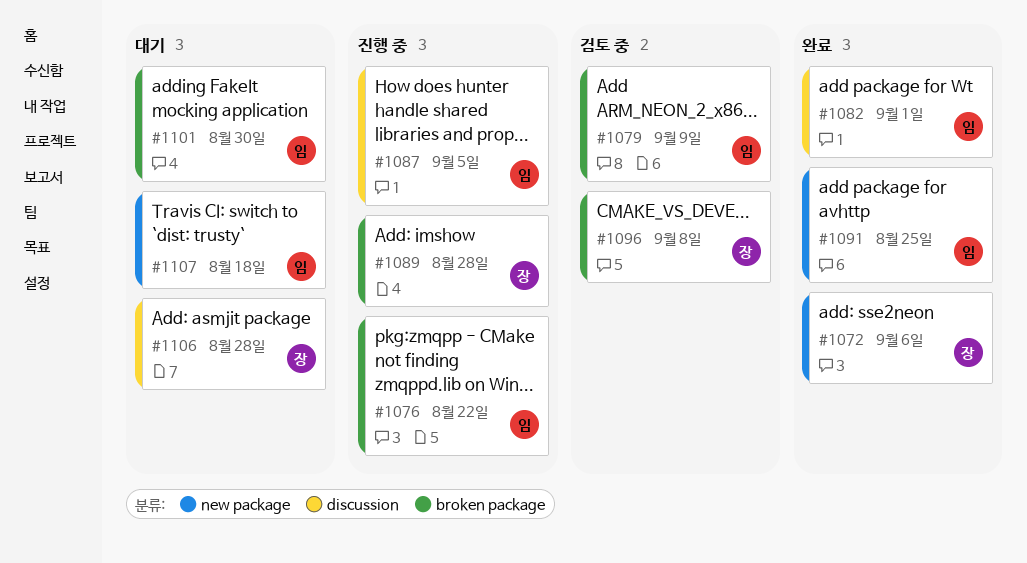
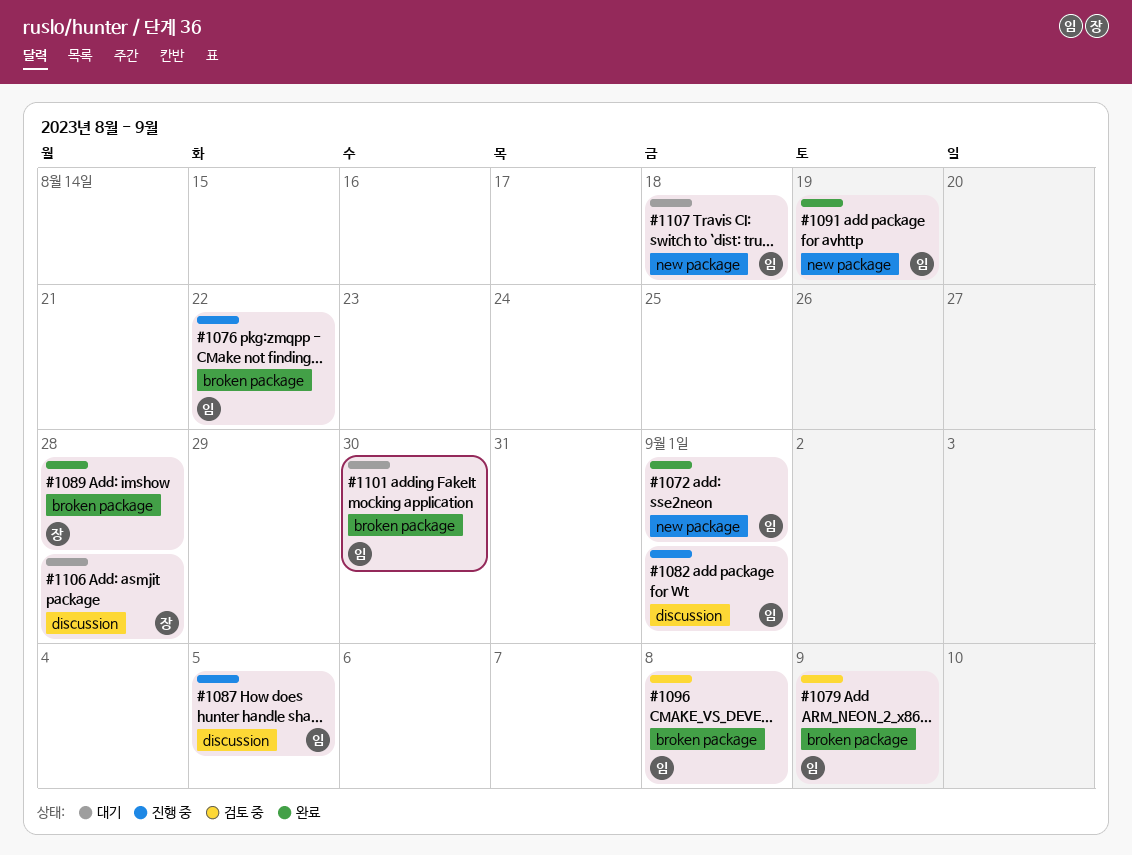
#1072, owner: 장 -> 임
#1072, due: Sep 6 -> Sep 1
#1082, status: 완료 -> 진행 중
#1089, status: 진행 중 -> 완료
#1091, due: Aug 25 -> Aug 19
#1096, owner: 장 -> 임

